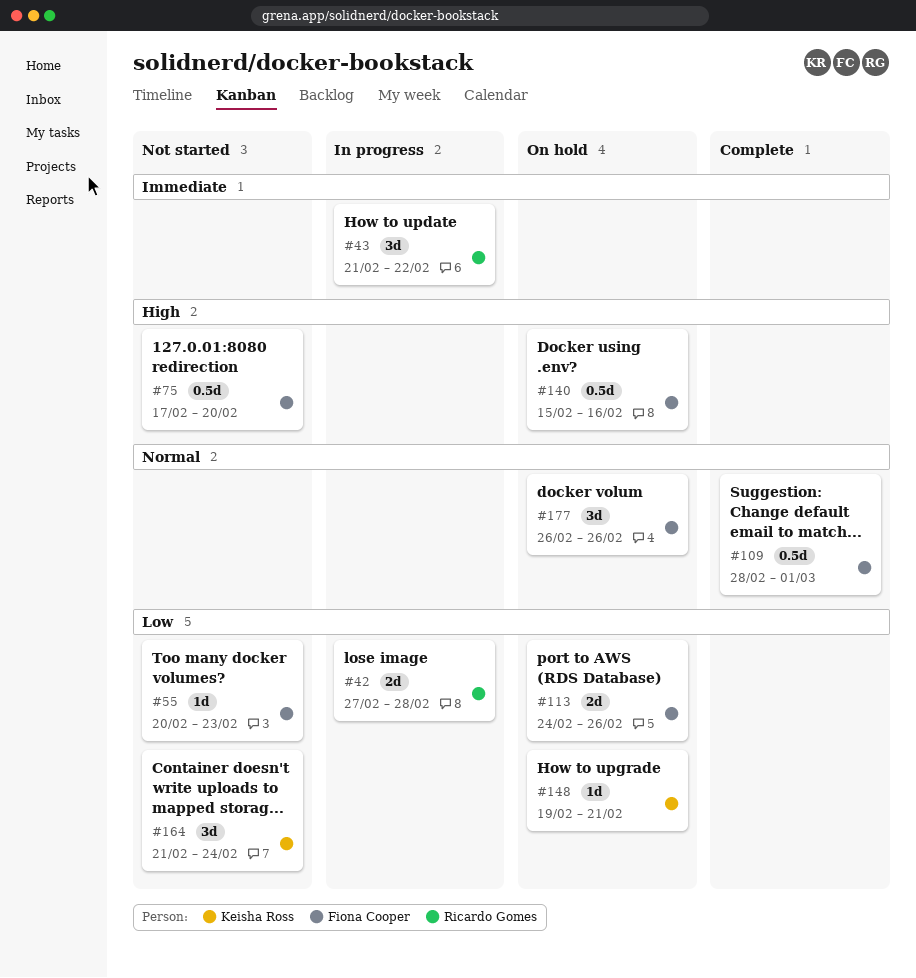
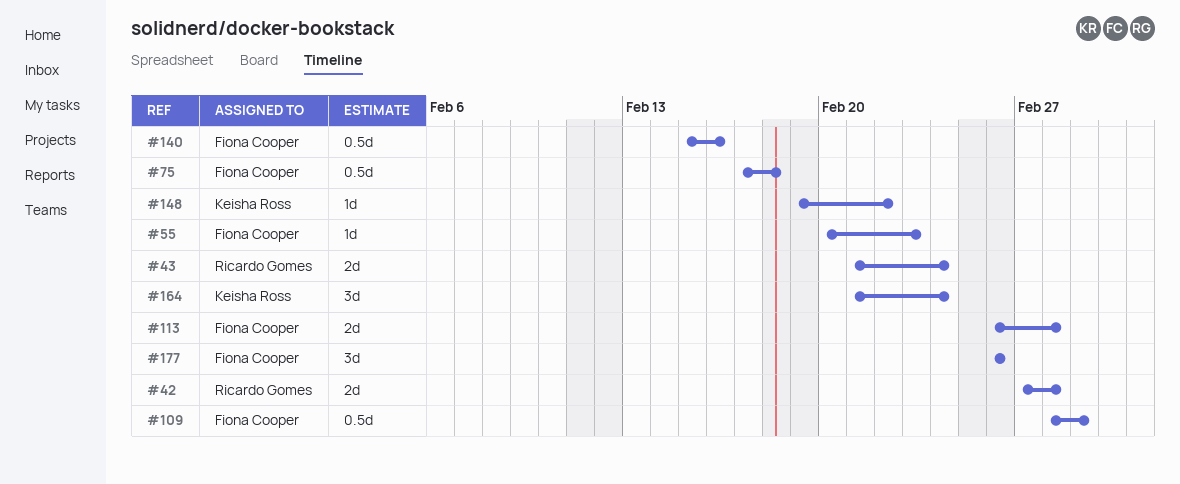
#43, estimate: 3d -> 2d
#43, due: Feb 22 -> Feb 24
#75, due: Feb 20 -> Feb 18
#113, start: Feb 24 -> Feb 26
#113, due: Feb 26 -> Feb 28
#148, due: Feb 21 -> Feb 22

